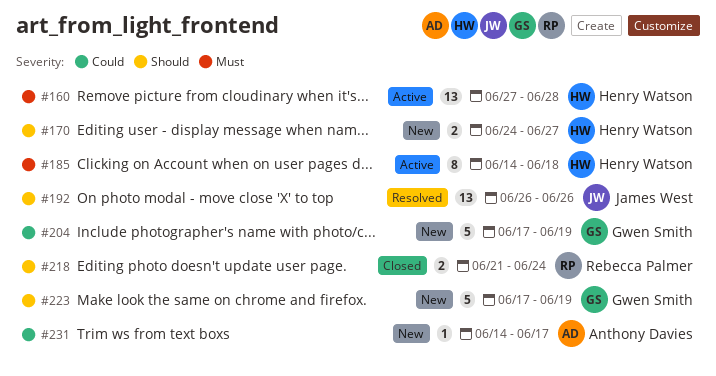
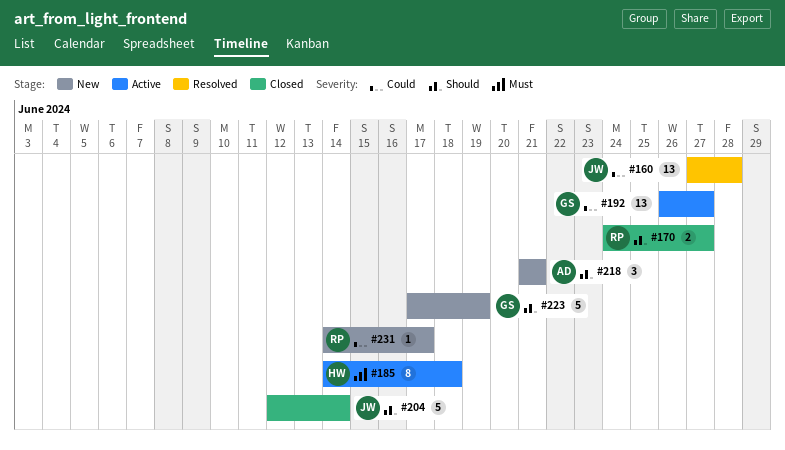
#160, status: Active -> Resolved
#160, owner: Henry Watson -> James West
#160, priority: Must -> Could
#170, status: New -> Closed
#170, owner: Henry Watson -> Rebecca Palmer
#192, status: Resolved -> Active
#192, owner: James West -> Gwen Smith
#192, priority: Should -> Could
#192, due: Jun 26 -> Jun 27
#204, status: New -> Closed
#204, owner: Gwen Smith -> James West
#204, priority: Could -> Should
#204, start: Jun 17 -> Jun 12
#204, due: Jun 19 -> Jun 14
#218, status: Closed -> New
#218, owner: Rebecca Palmer -> Anthony Davies
#218, estimate: 2 -> 3
#218, due: Jun 24 -> Jun 21
#231, owner: Anthony Davies -> Rebecca Palmer

